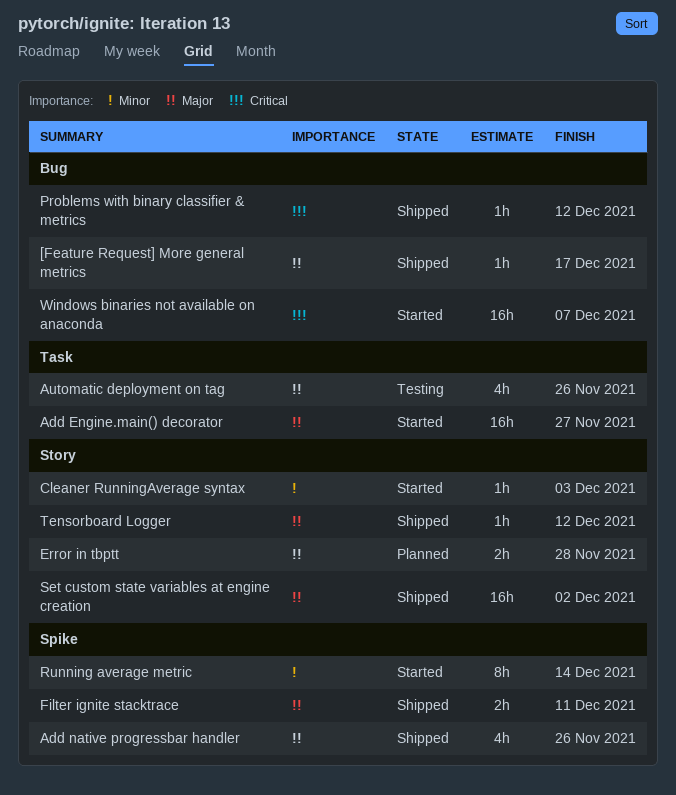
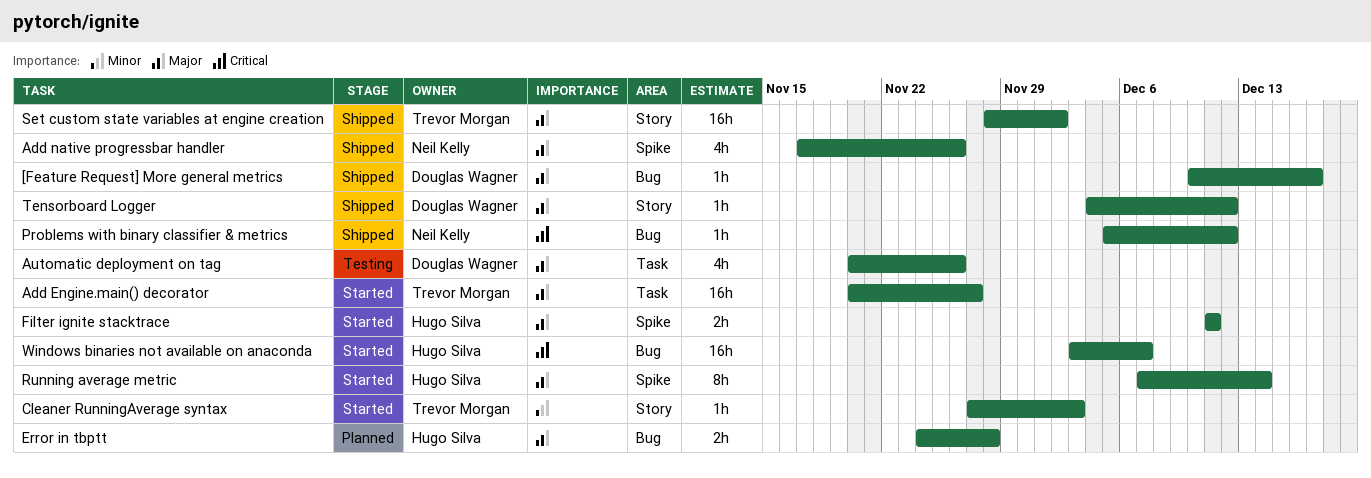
Error in tbptt, label: Story -> Bug
Filter ignite stacktrace, status: Shipped -> Started
Running average metric, priority: Minor -> Major

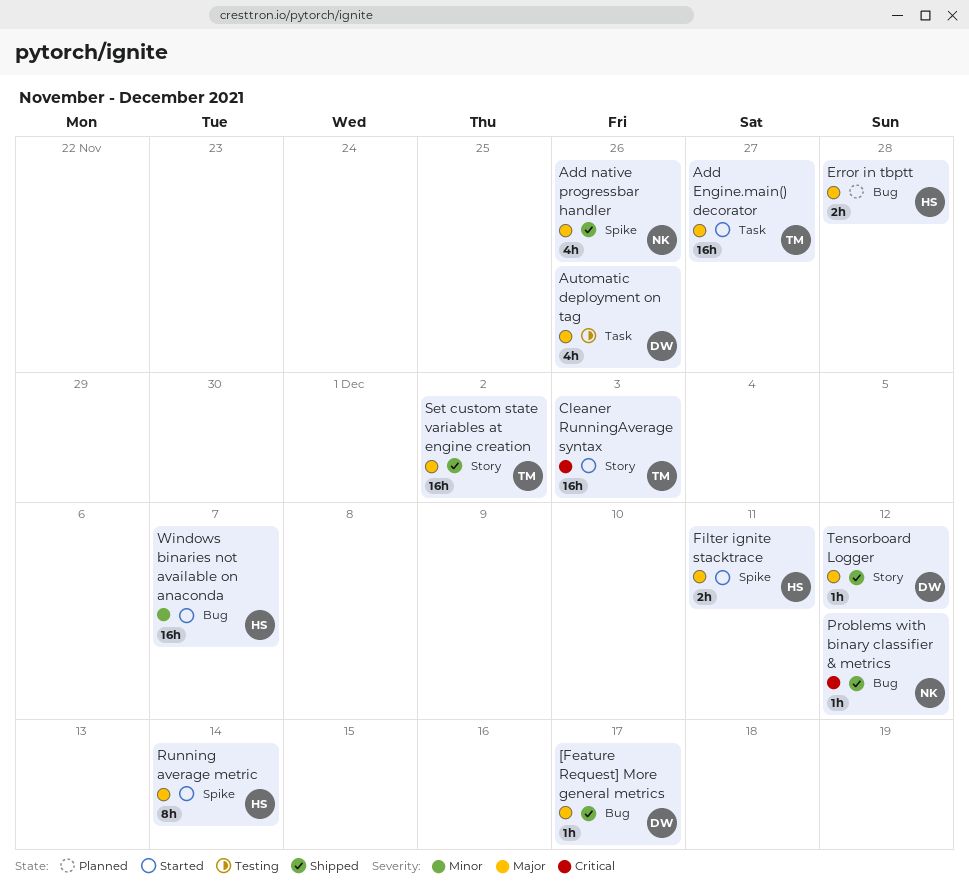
Cleaner RunningAverage syntax, priority: Minor -> Critical
Cleaner RunningAverage syntax, estimate: 1h -> 16h
Windows binaries not available on anaconda, priority: Critical -> Minor

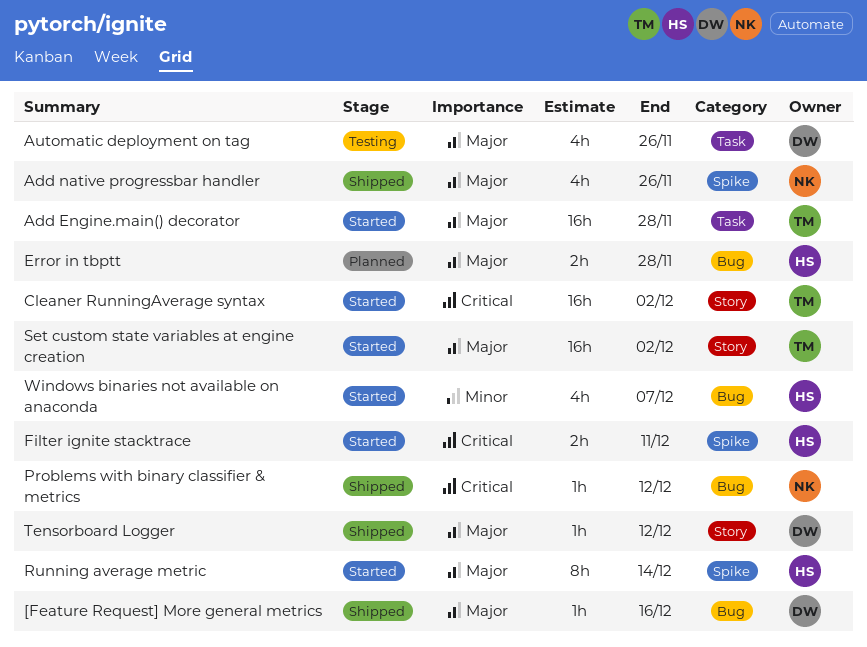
[Feature Request] More general metrics, due: Dec 17 -> Dec 16
Add Engine.main() decorator, due: Nov 27 -> Nov 28
Cleaner RunningAverage syntax, due: Dec 3 -> Dec 2
Filter ignite stacktrace, priority: Major -> Critical
Set custom state variables at engine creation, status: Shipped -> Started
Windows binaries not available on anaconda, estimate: 16h -> 4h

